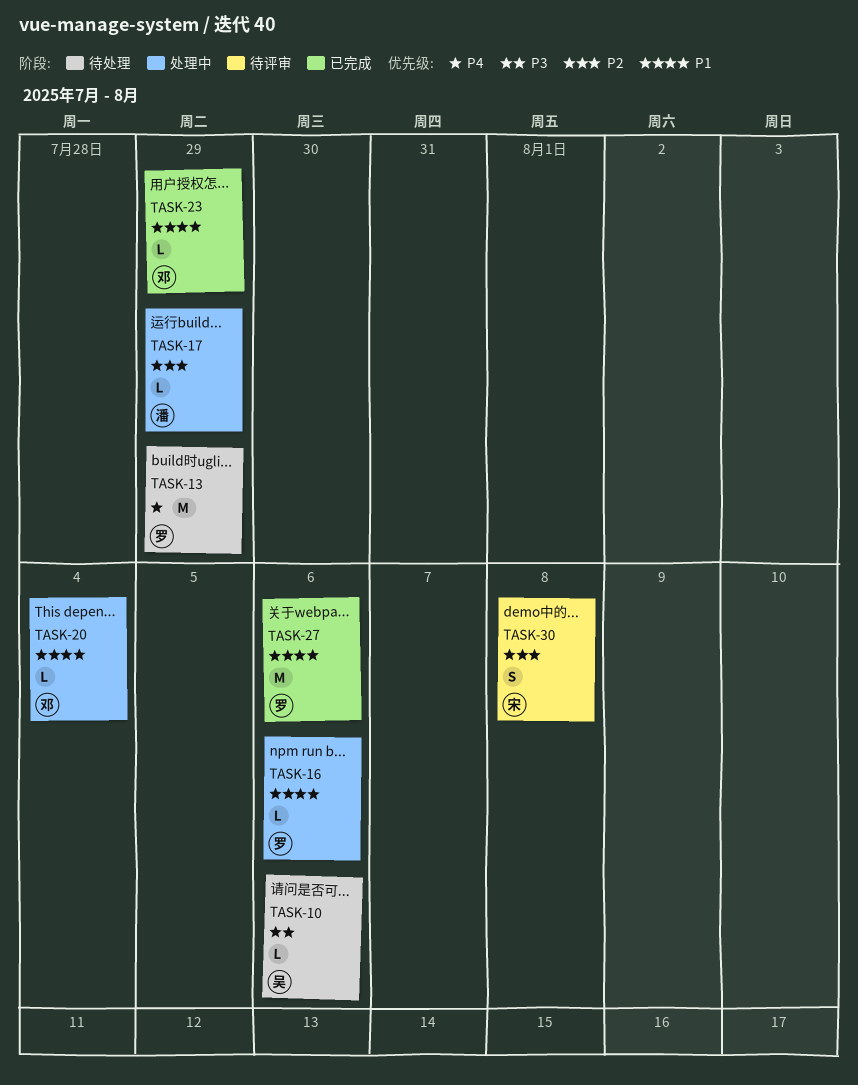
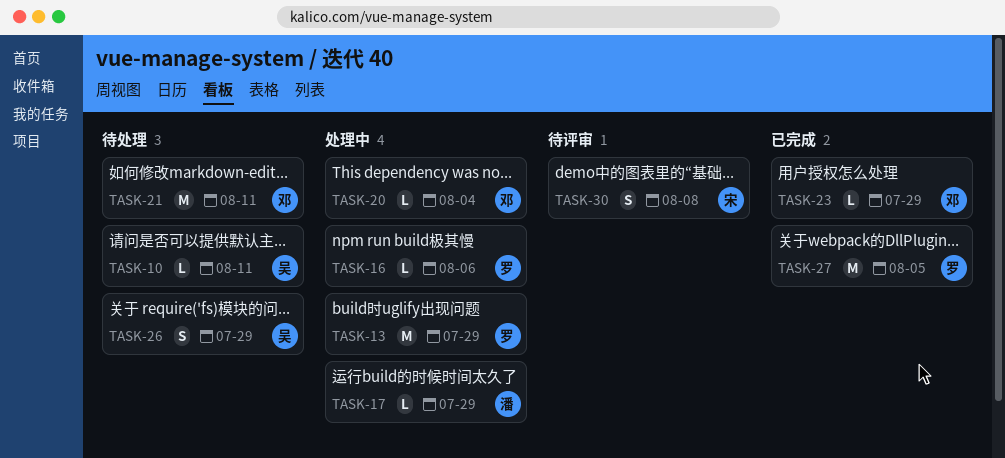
TASK-10, due: Aug 6 -> Aug 11
TASK-13, status: 待处理 -> 处理中
TASK-21: none -> present
TASK-26: none -> present
TASK-27, due: Aug 6 -> Aug 5

